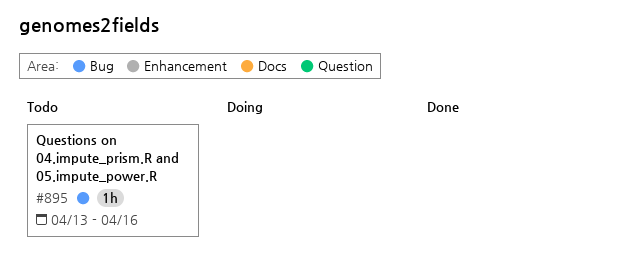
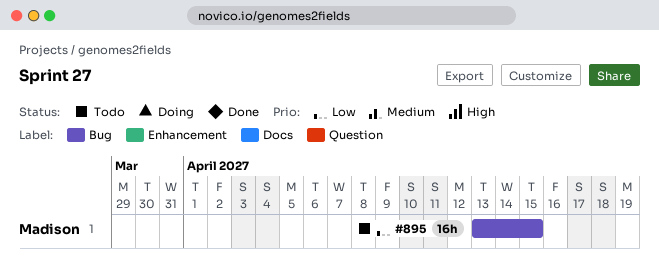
#895, estimate: 1h -> 16h
#895, due: Apr 16 -> Apr 15

